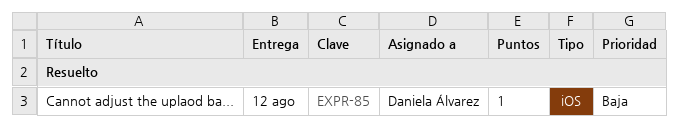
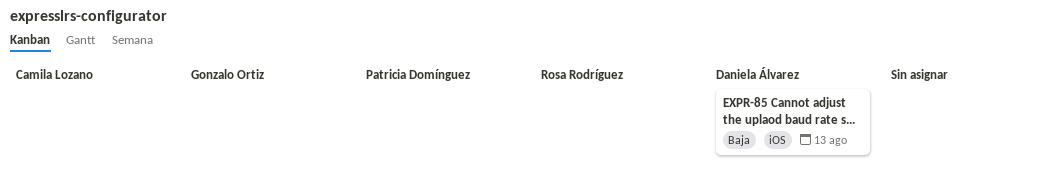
EXPR-85, due: Aug 12 -> Aug 13

